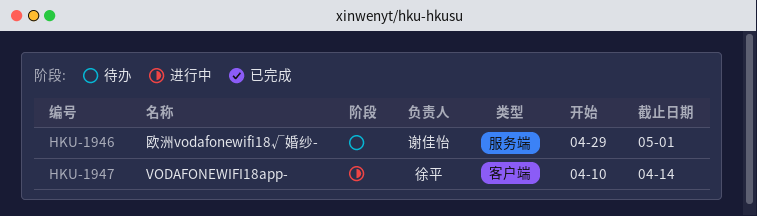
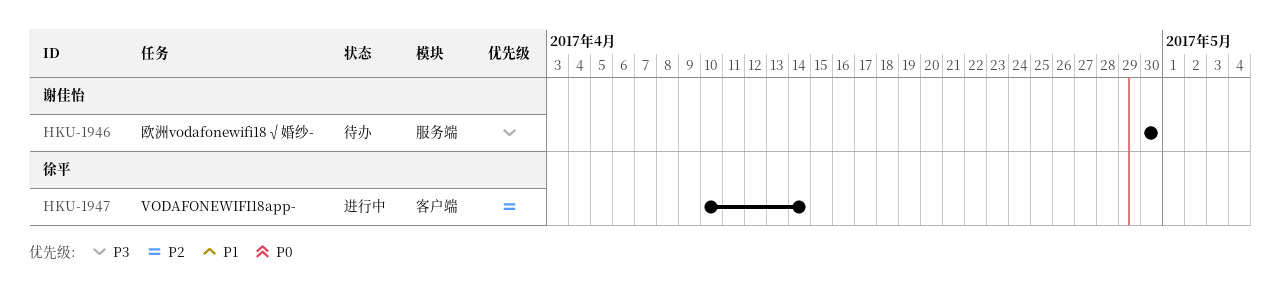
HKU-1946, start: Apr 29 -> Apr 30
HKU-1946, due: May 1 -> Apr 30

